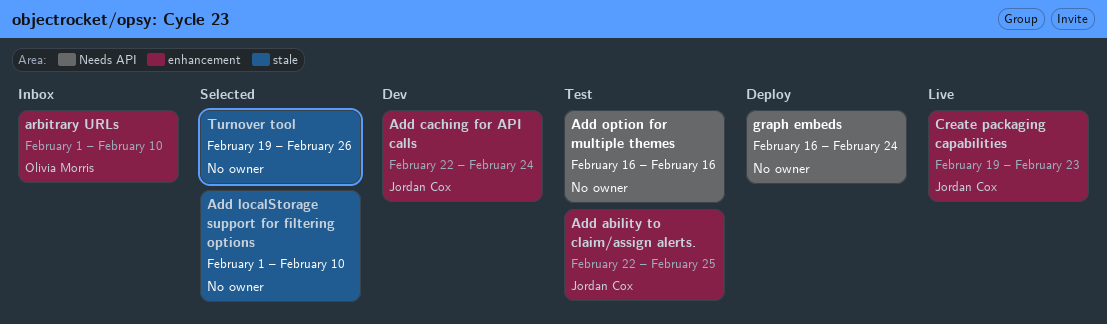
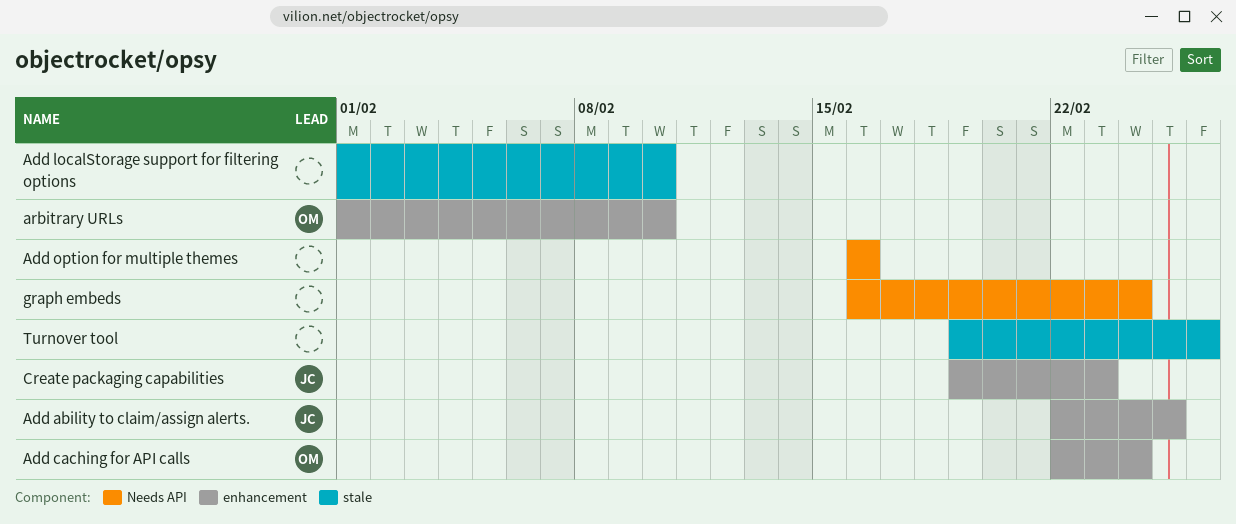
Add caching for API calls, owner: Jordan Cox -> Olivia Morris

